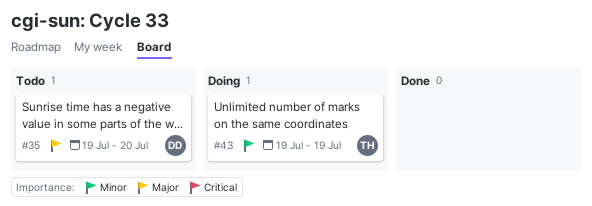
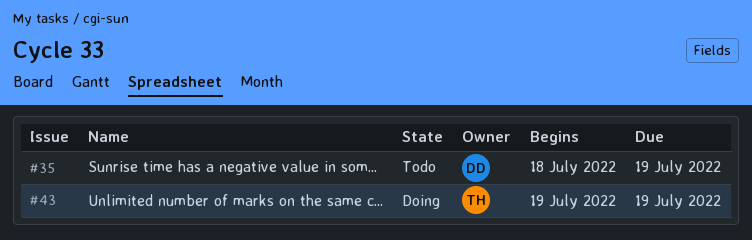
#35, start: Jul 19 -> Jul 18
#35, due: Jul 20 -> Jul 19

